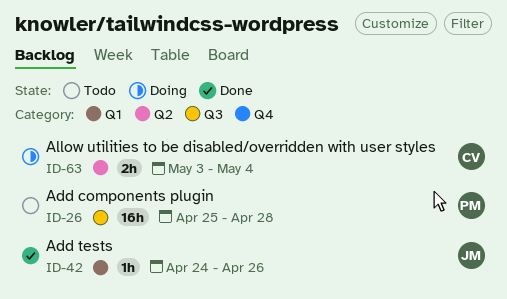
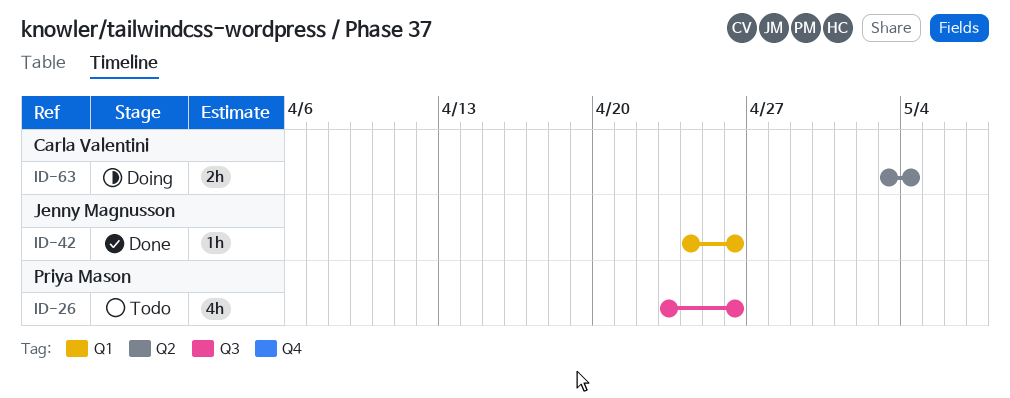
ID-26, estimate: 16h -> 4h
ID-26, start: Apr 25 -> Apr 23
ID-26, due: Apr 28 -> Apr 26

